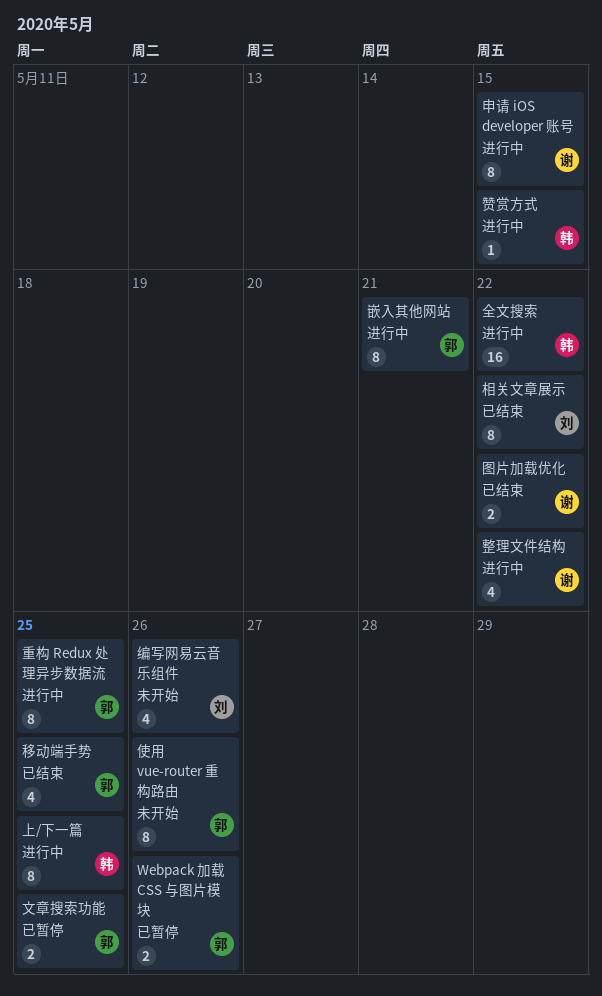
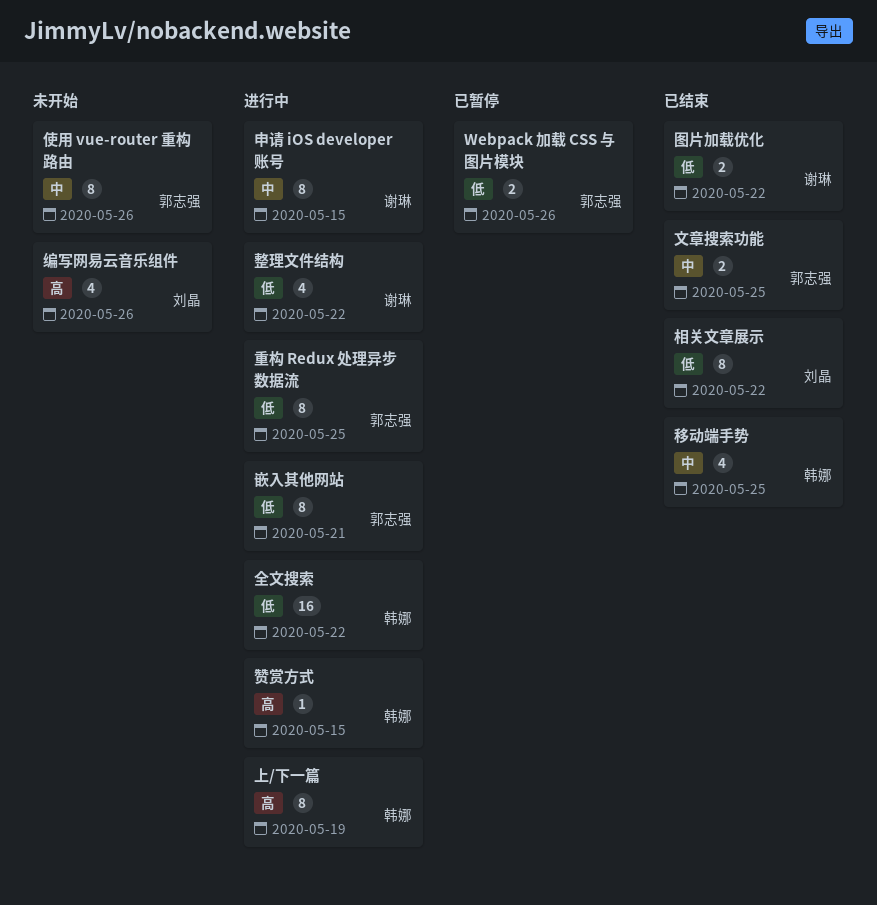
上/下一篇, due: May 25 -> May 19
文章搜索功能, status: 已暂停 -> 已结束
移动端手势, owner: 郭志强 -> 韩娜

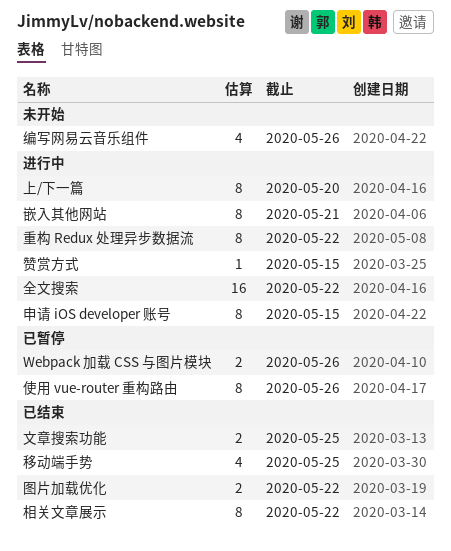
上/下一篇, due: May 19 -> May 20
使用 vue-router 重构路由, status: 未开始 -> 已暂停
整理文件结构: present -> none
重构 Redux 处理异步数据流, due: May 25 -> May 22

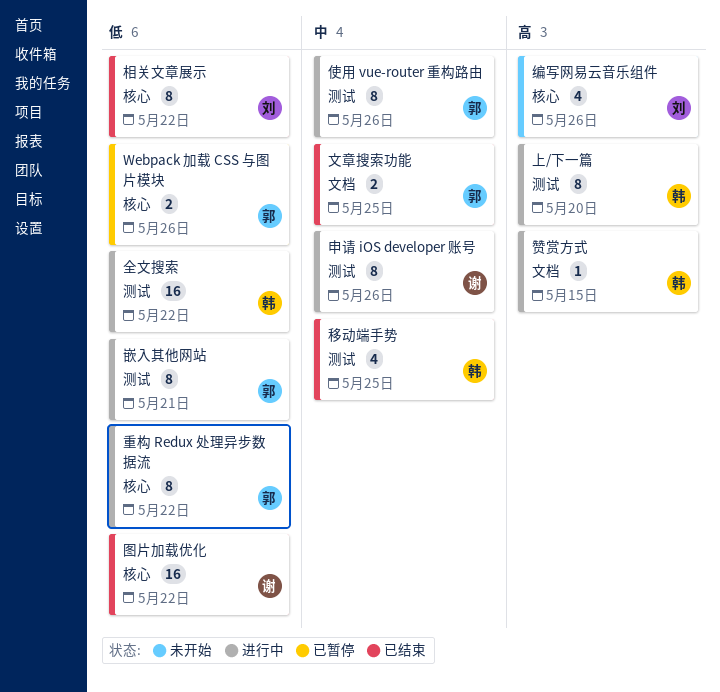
使用 vue-router 重构路由, status: 已暂停 -> 进行中
图片加载优化, estimate: 2 -> 16
申请 iOS developer 账号, due: May 15 -> May 26

